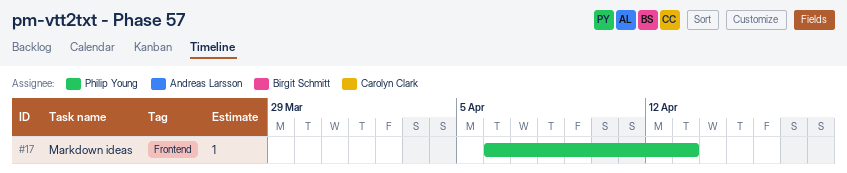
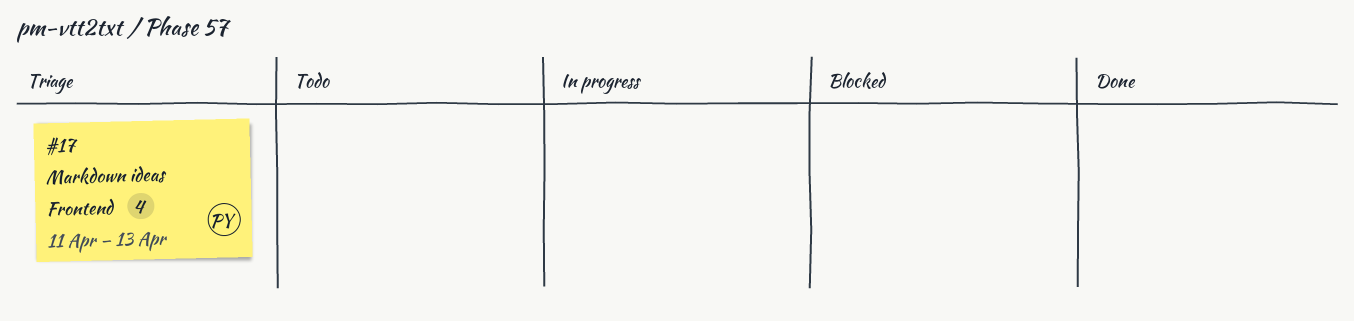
#17, estimate: 1 -> 4
#17, start: Apr 6 -> Apr 11

